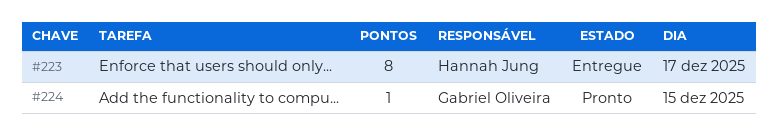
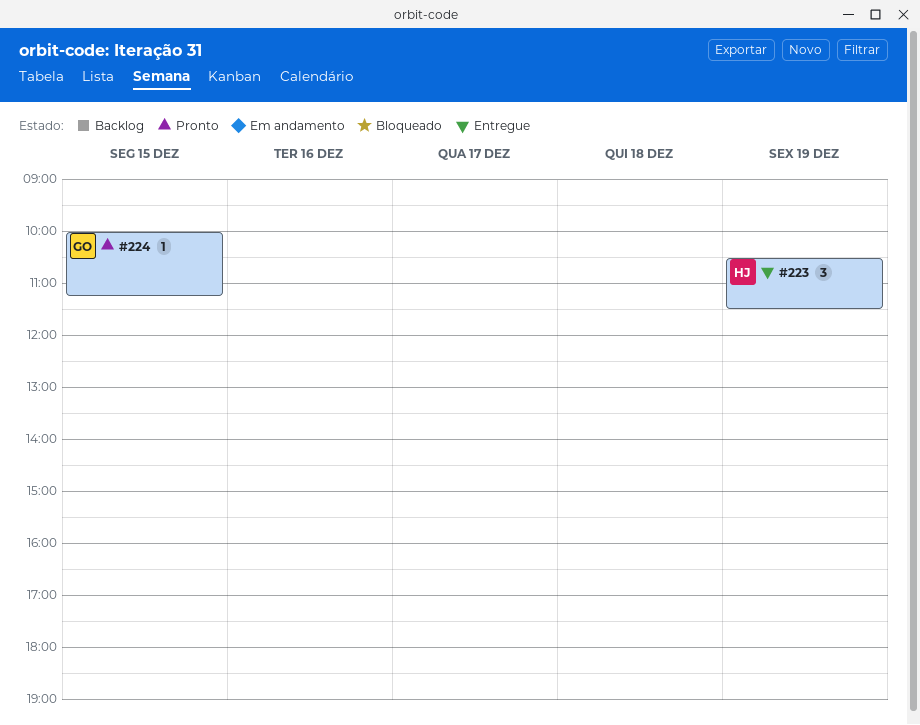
#223, estimate: 8 -> 3
#223, day: Dec 17 -> Dec 19

